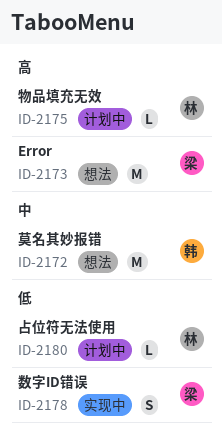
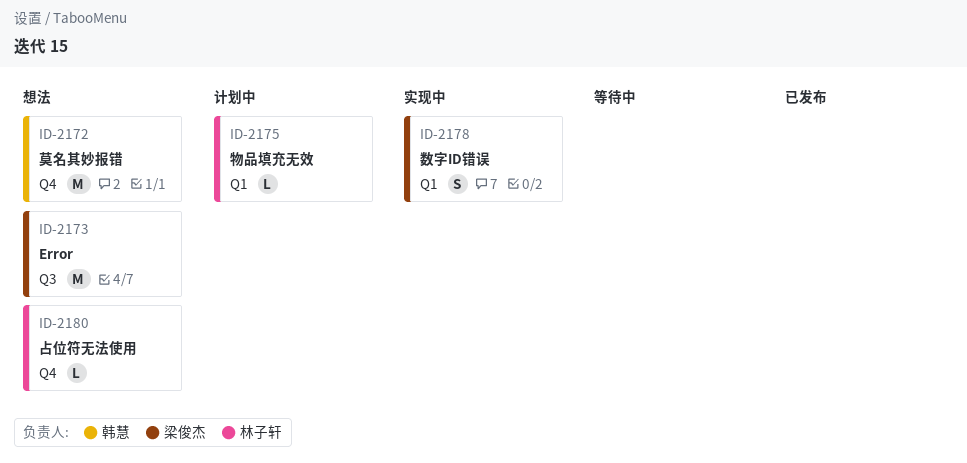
ID-2180, status: 计划中 -> 想法

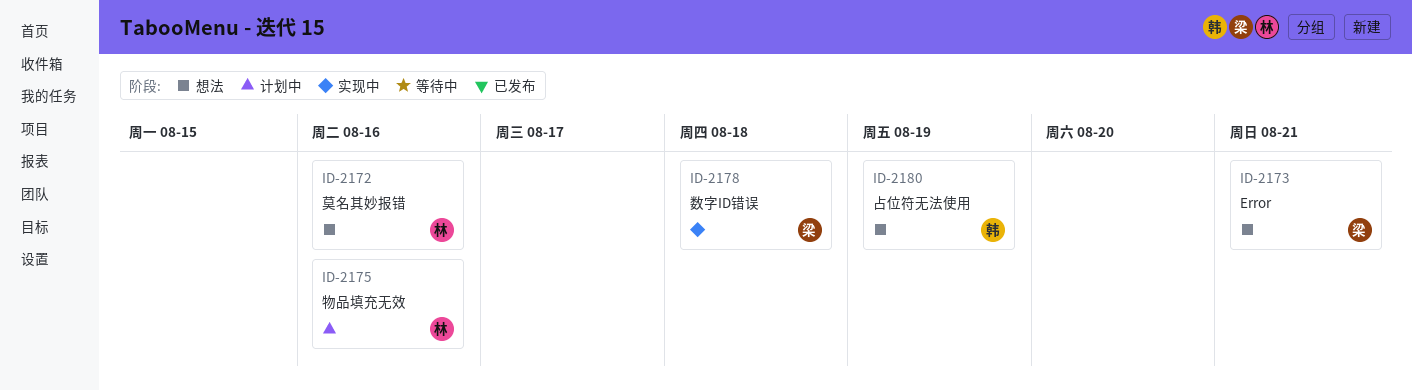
ID-2172, owner: 韩慧 -> 林子轩
ID-2180, owner: 林子轩 -> 韩慧

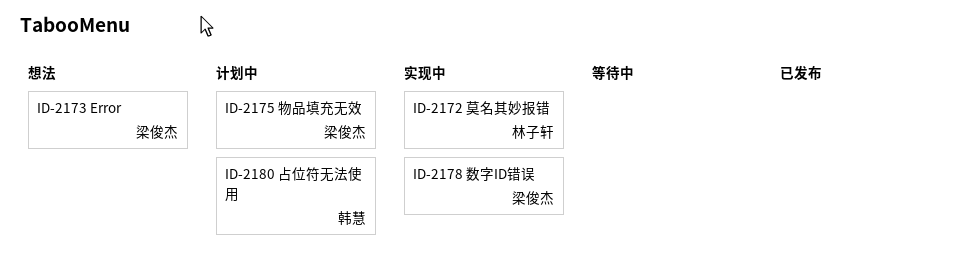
ID-2172, status: 想法 -> 实现中
ID-2175, owner: 林子轩 -> 梁俊杰
ID-2180, status: 想法 -> 计划中

